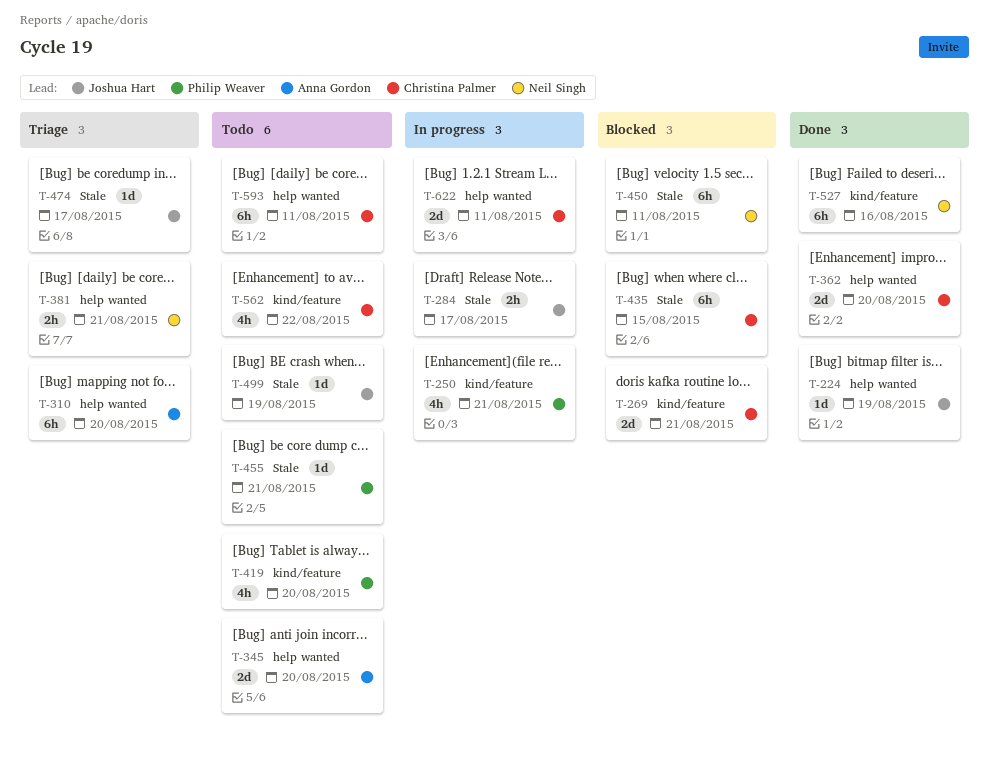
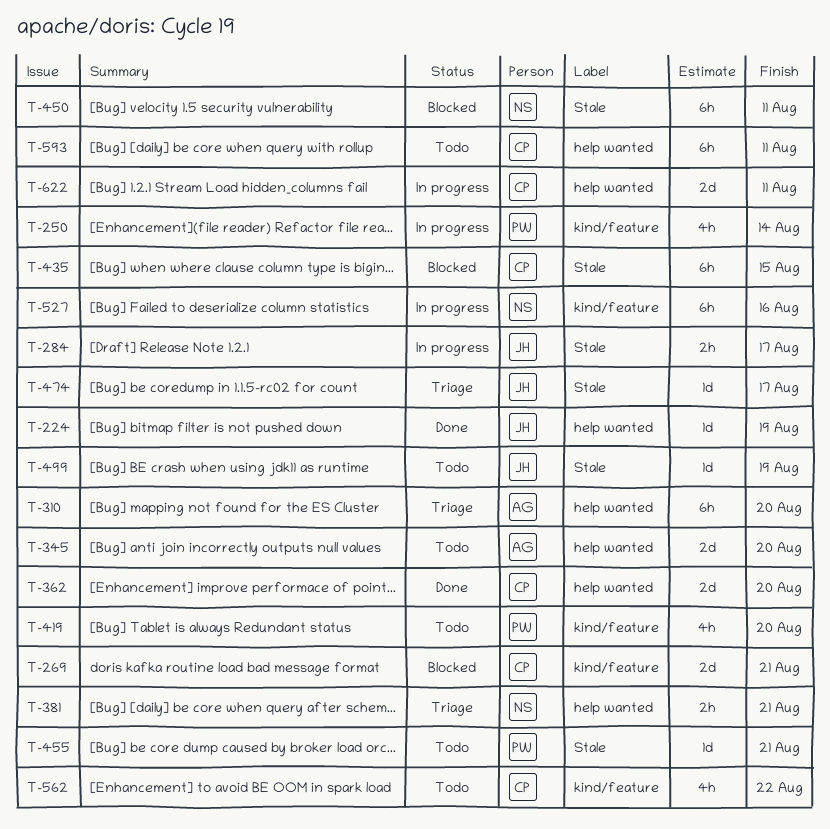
T-250, due: Aug 21 -> Aug 14
T-527, status: Done -> In progress

